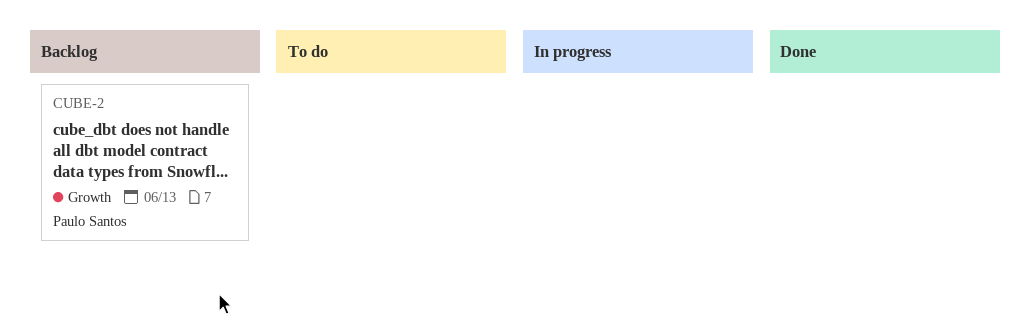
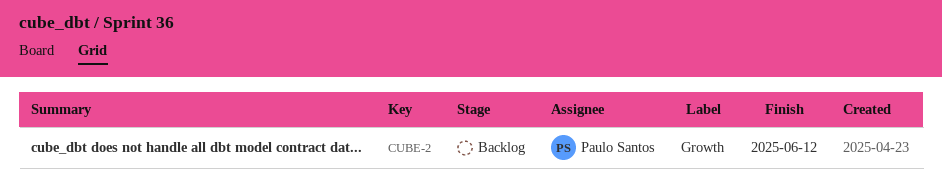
CUBE-2, due: Jun 13 -> Jun 12

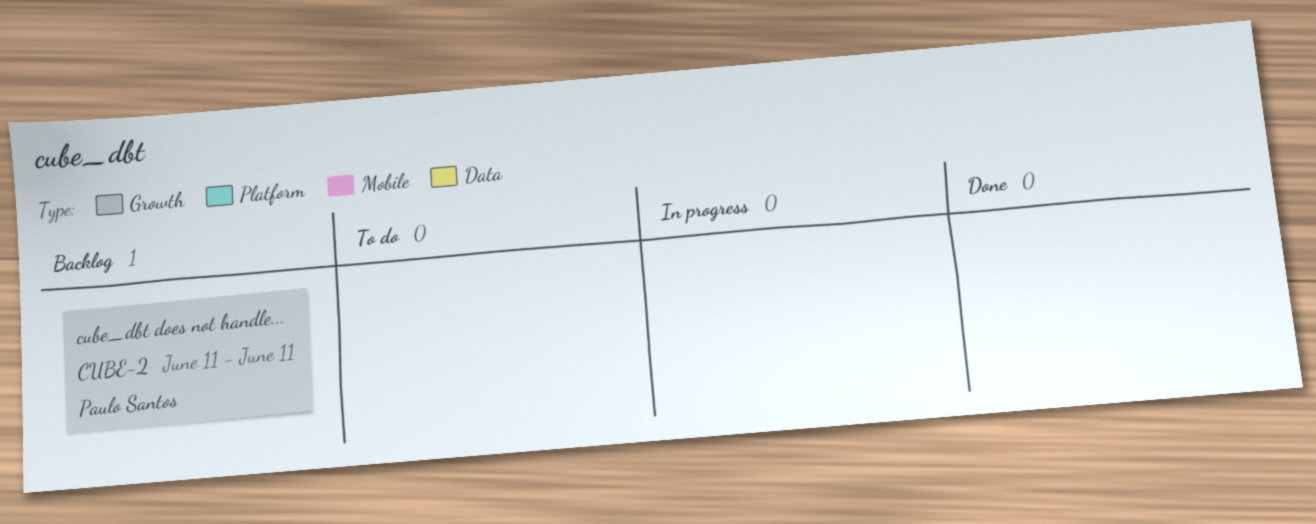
CUBE-2, due: Jun 12 -> Jun 11

